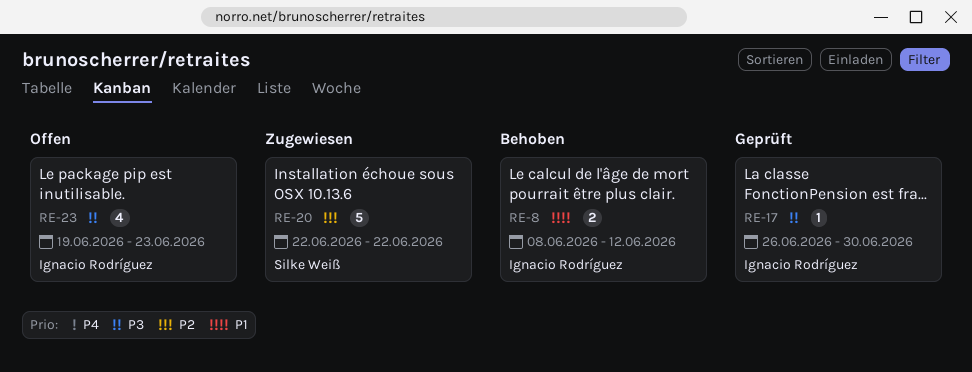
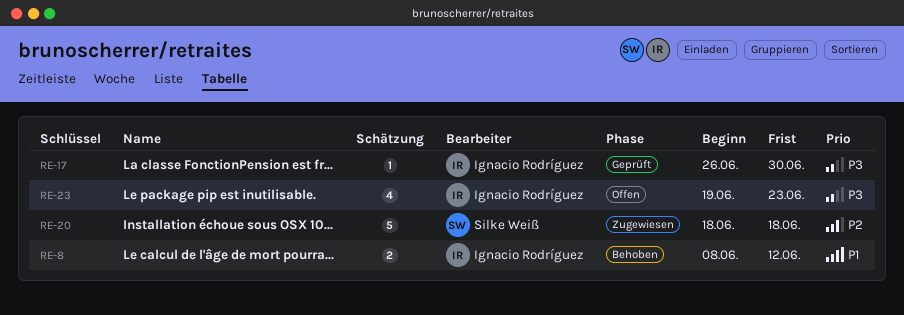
RE-20, start: Jun 22 -> Jun 18
RE-20, due: Jun 22 -> Jun 18

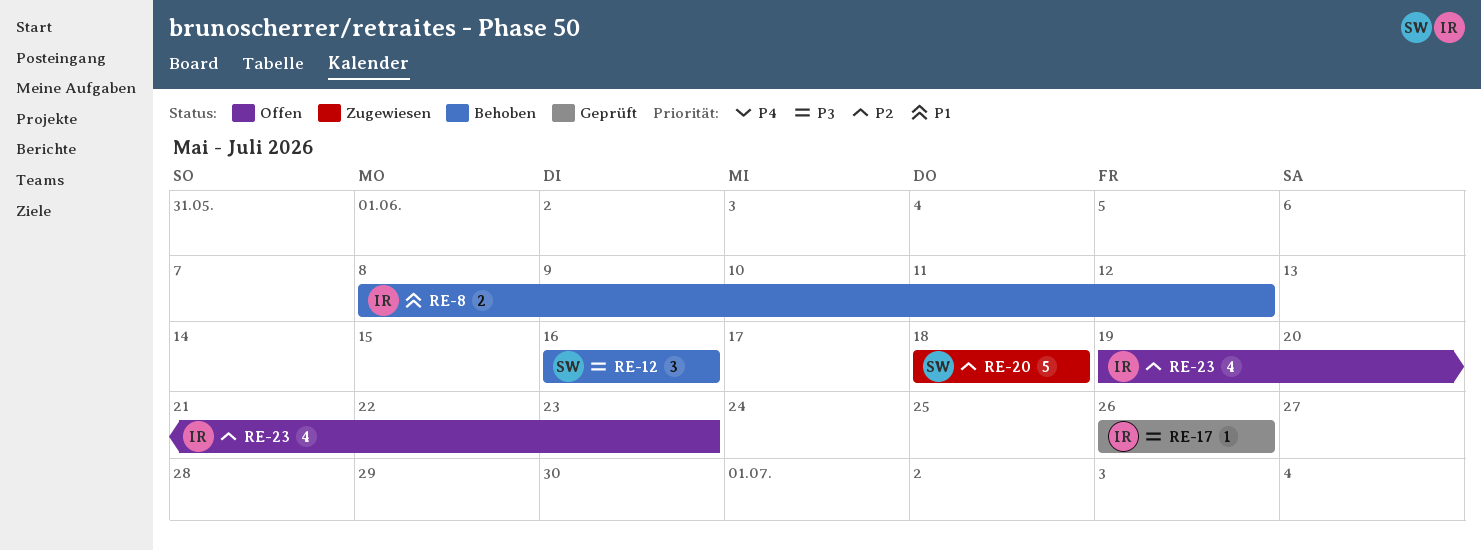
RE-12: none -> present
RE-17, due: Jun 30 -> Jun 26
RE-23, priority: P3 -> P2

